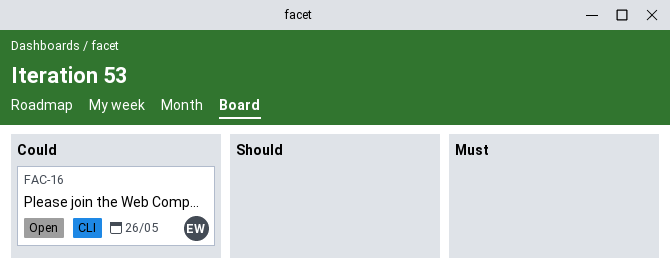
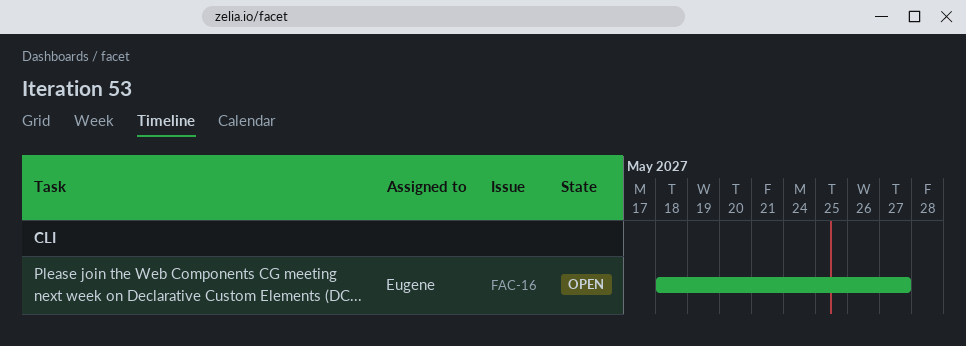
FAC-16, due: May 26 -> May 27

